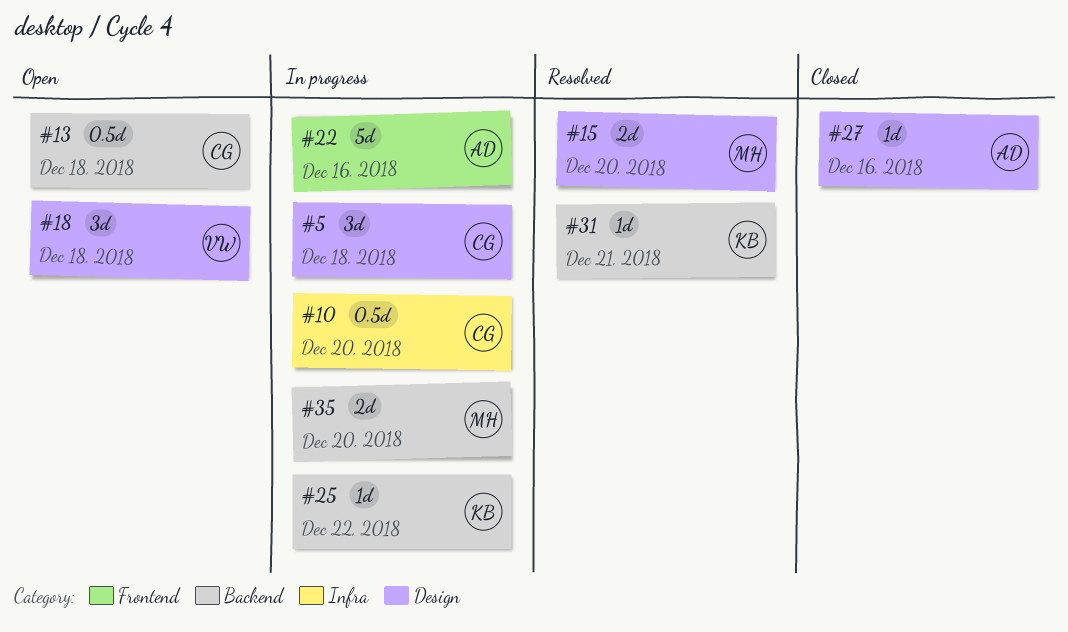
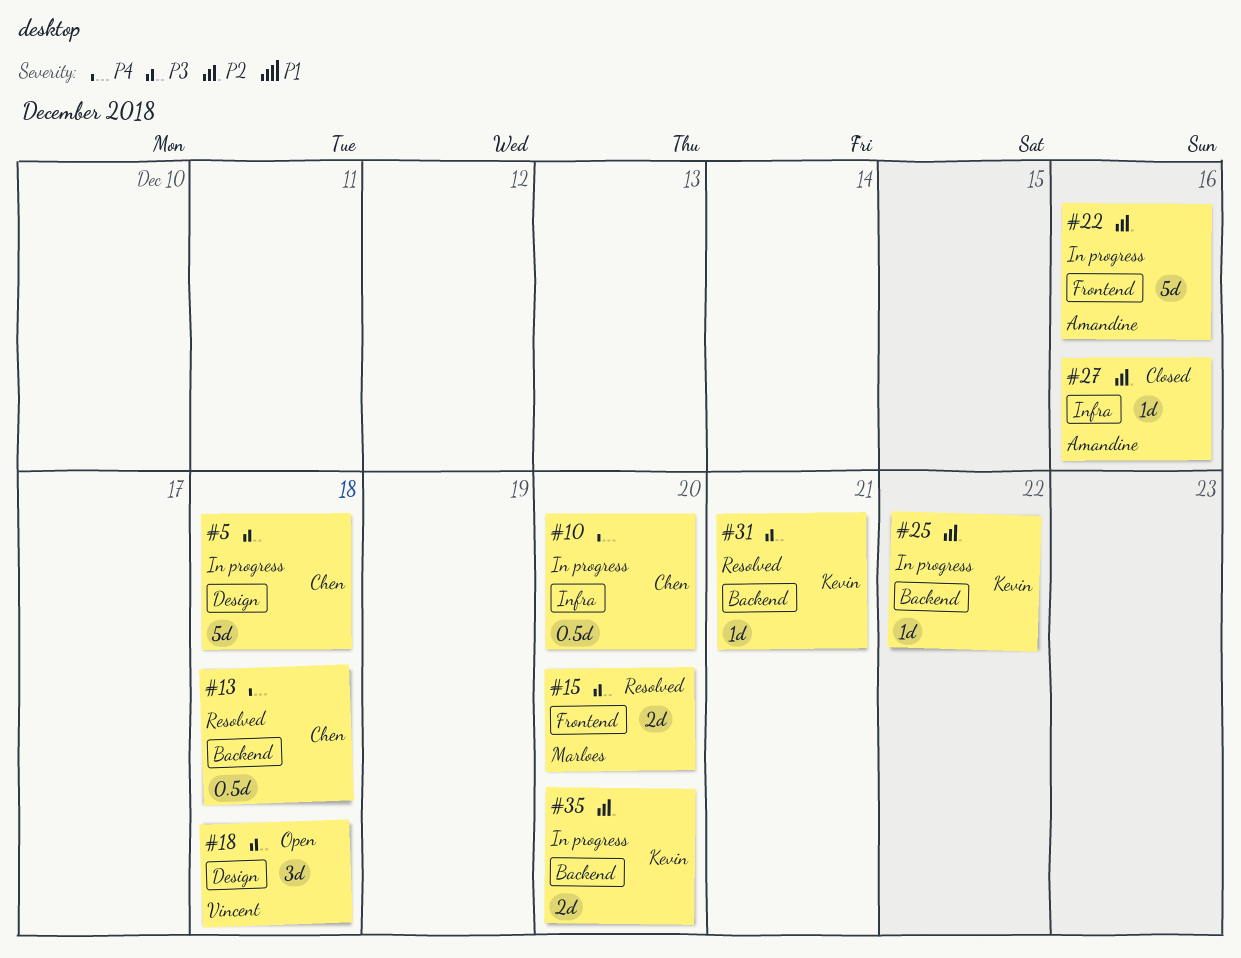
#5, estimate: 3d -> 5d
#13, status: Open -> Resolved
#15, label: Design -> Frontend
#27, label: Design -> Infra
#35, owner: Marloes -> Kevin

